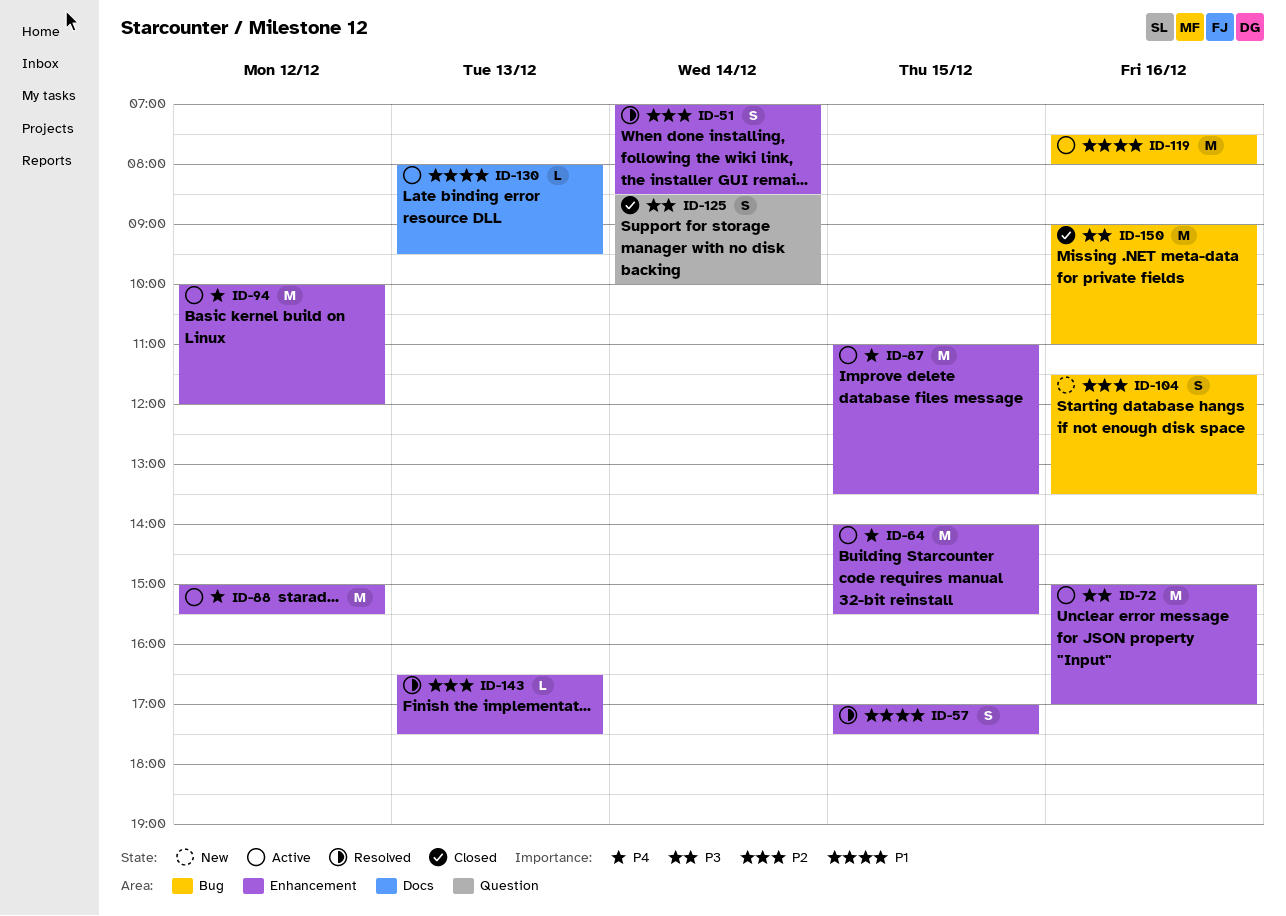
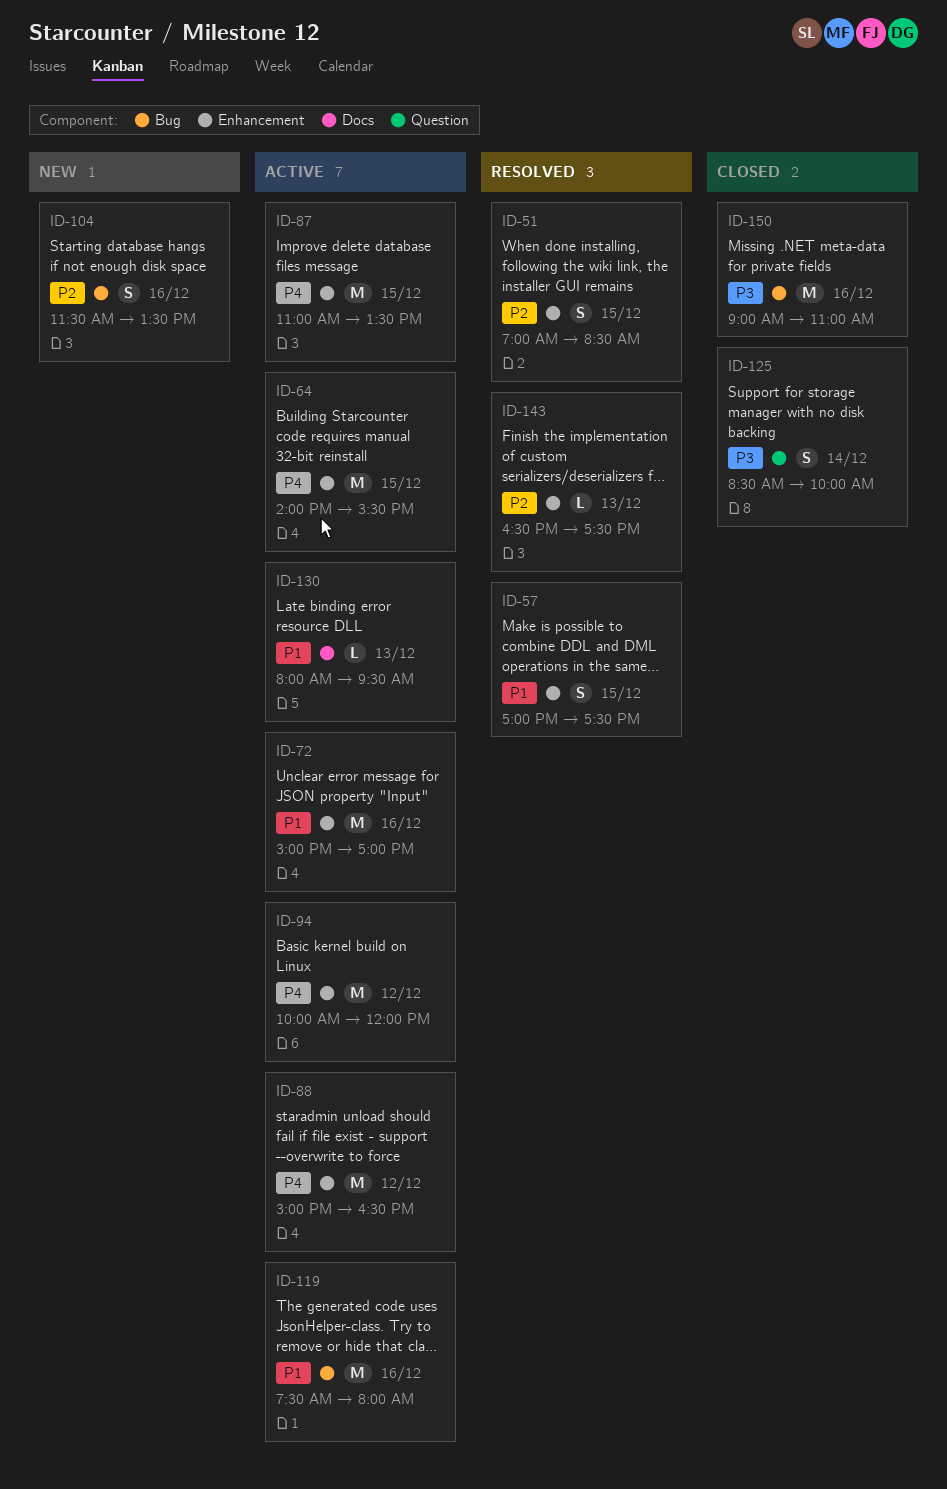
ID-51, day: Dec 14 -> Dec 15
ID-72, priority: P3 -> P1
ID-88, ends: 15:30 -> 16:30

